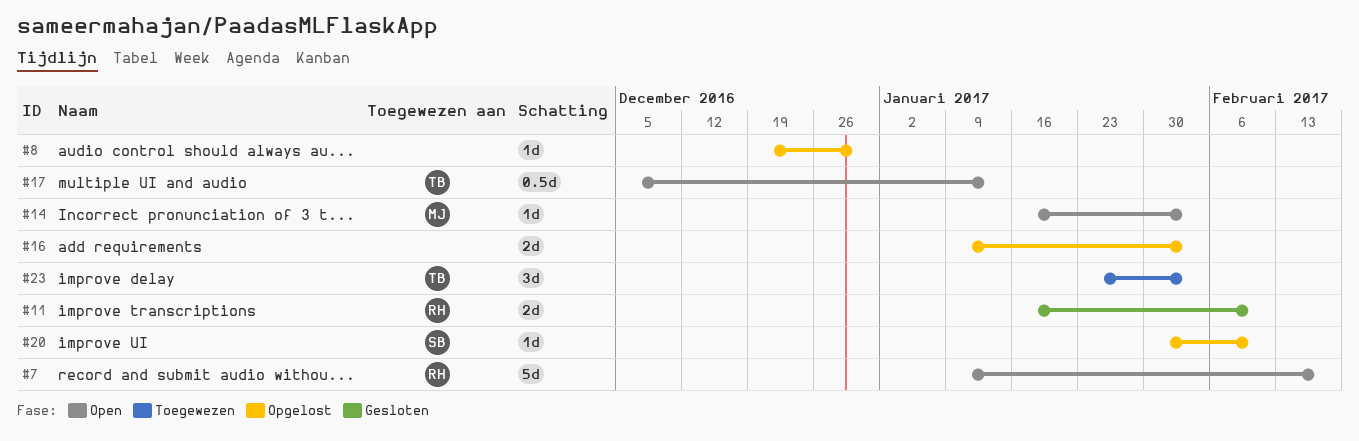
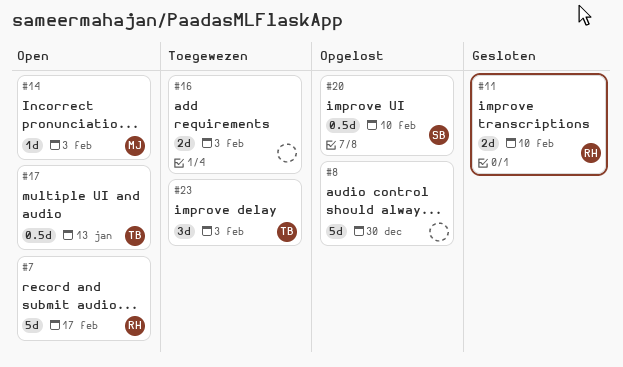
#8, estimate: 1d -> 5d
#16, status: Opgelost -> Toegewezen
#20, estimate: 1d -> 0.5d

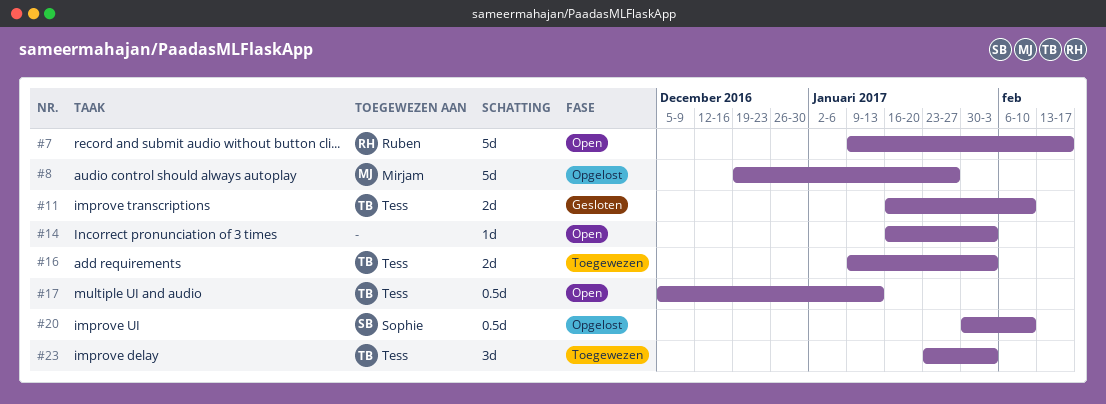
#8, owner: none -> Mirjam
#8, due: Dec 30 -> Jan 27
#11, owner: Ruben -> Tess
#14, owner: Mirjam -> none
#16, owner: none -> Tess

